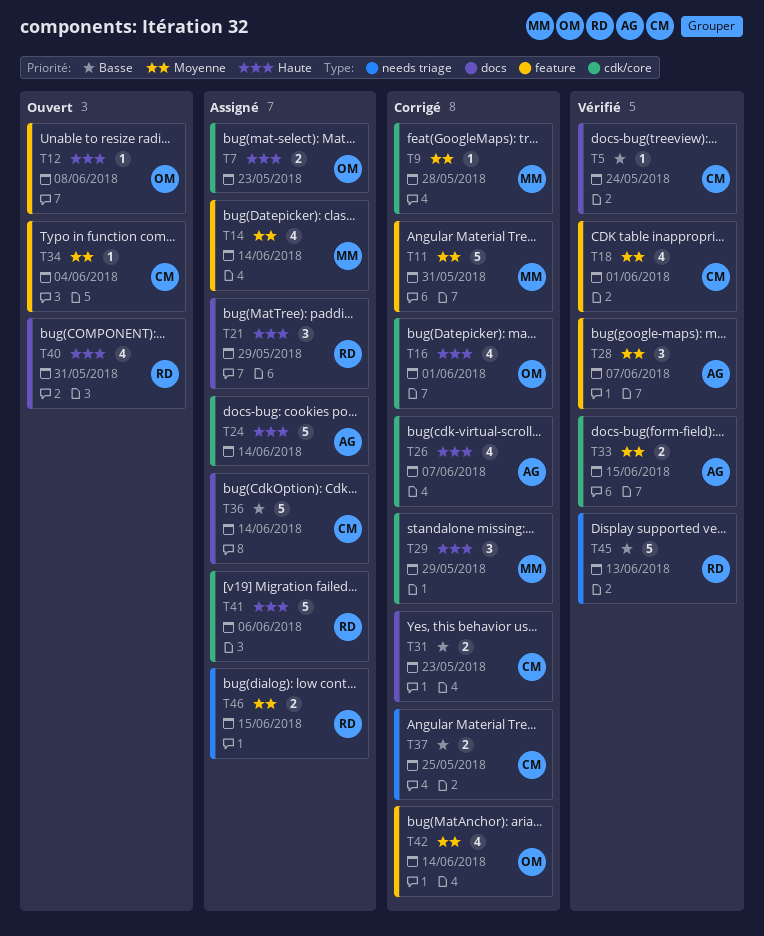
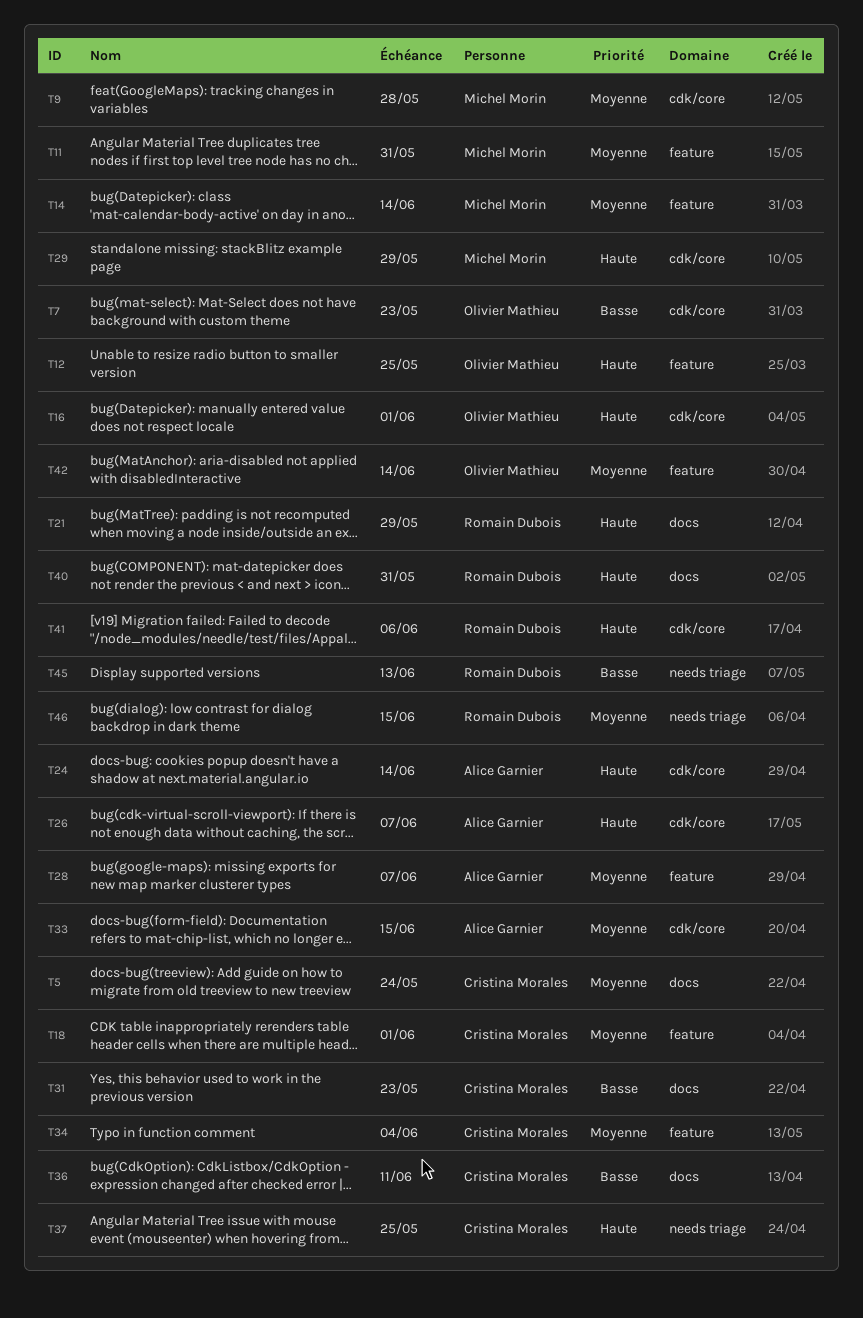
T5, priority: Basse -> Moyenne
T7, priority: Haute -> Basse
T12, due: Jun 8 -> May 25
T36, due: Jun 14 -> Jun 11
T37, priority: Basse -> Haute

